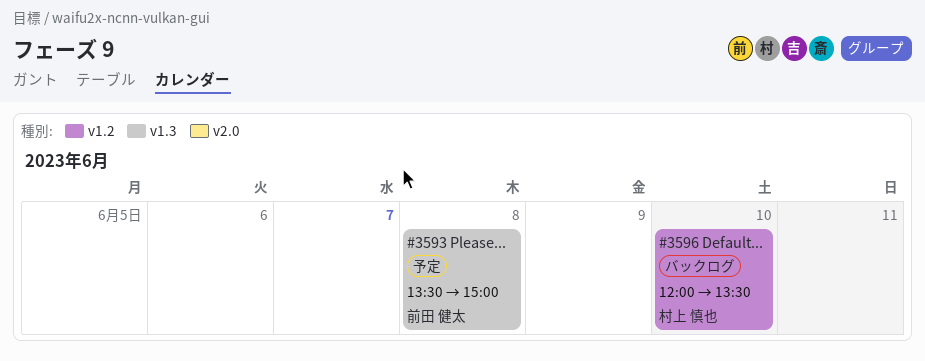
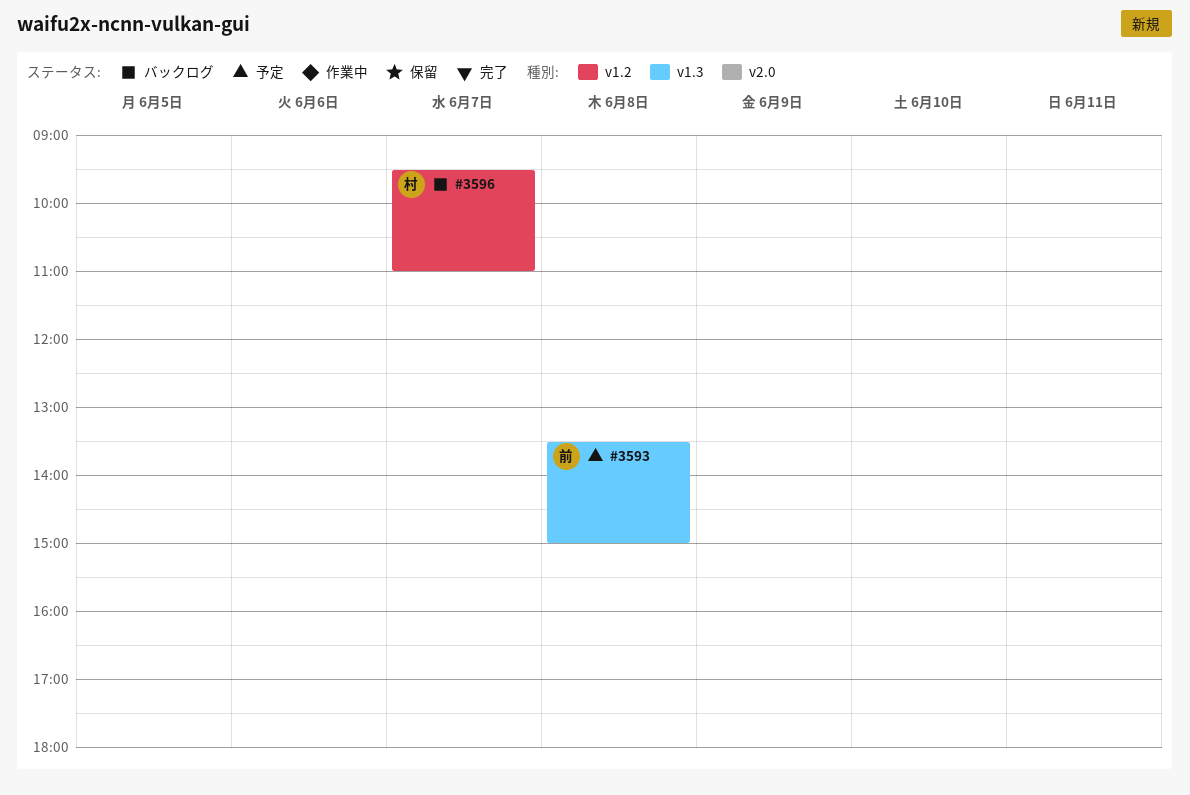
#3596, day: Jun 10 -> Jun 7
#3596, begins: 12:00 -> 09:30
#3596, ends: 13:30 -> 11:00

